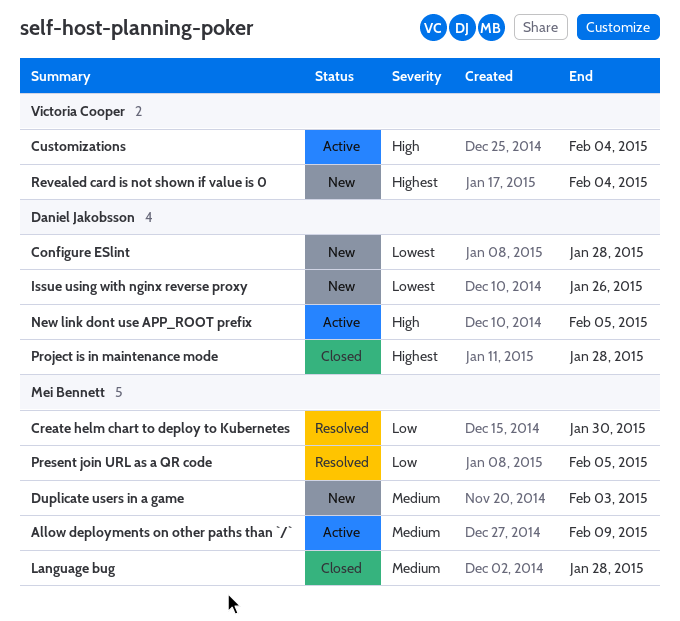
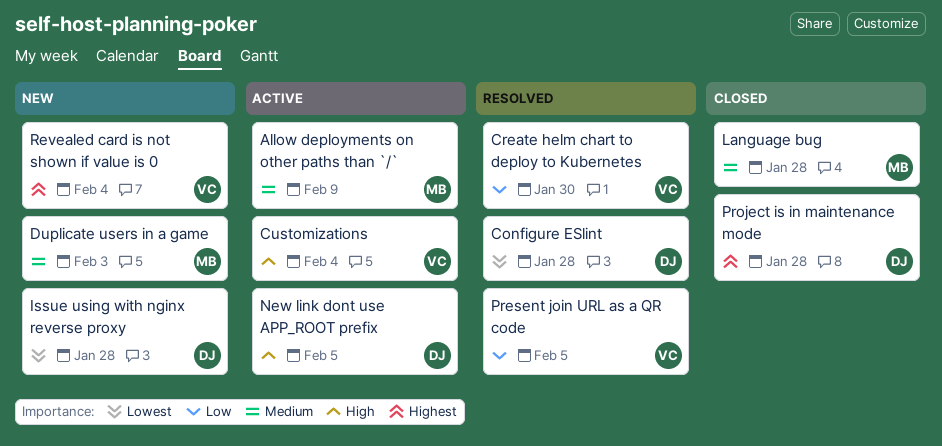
Configure ESlint, status: New -> Resolved
Create helm chart to deploy to Kubernetes, owner: Mei Bennett -> Victoria Cooper
Issue using with nginx reverse proxy, due: Jan 26 -> Jan 28
Present join URL as a QR code, owner: Mei Bennett -> Victoria Cooper

